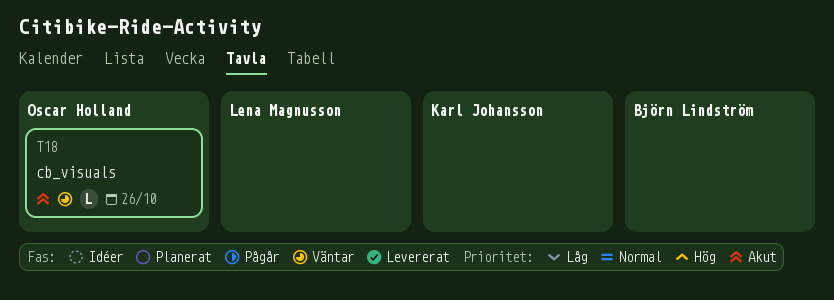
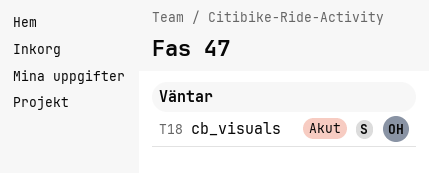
T18, estimate: L -> S

